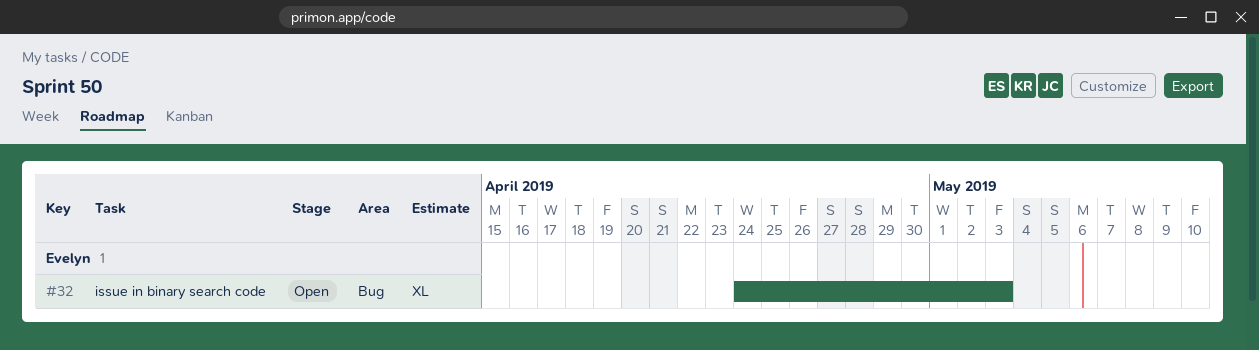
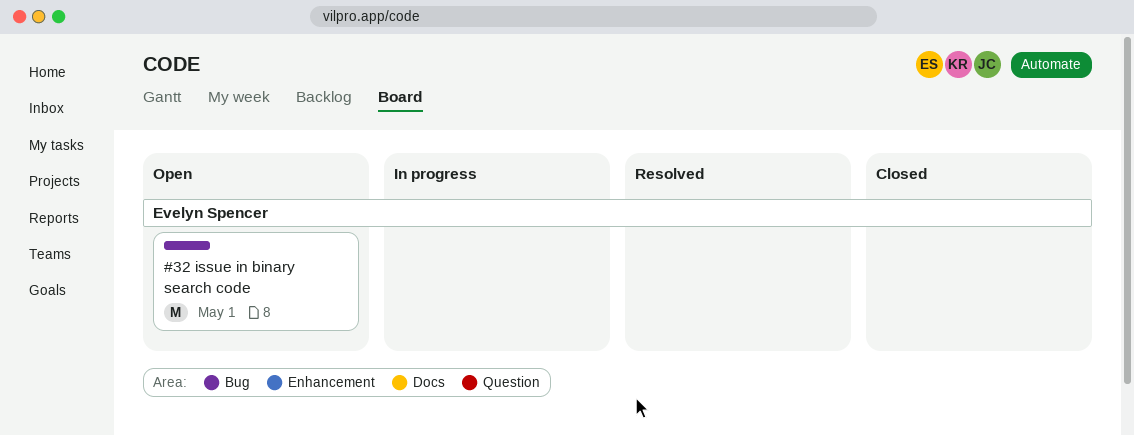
#32, estimate: XL -> M
#32, due: May 3 -> May 1

